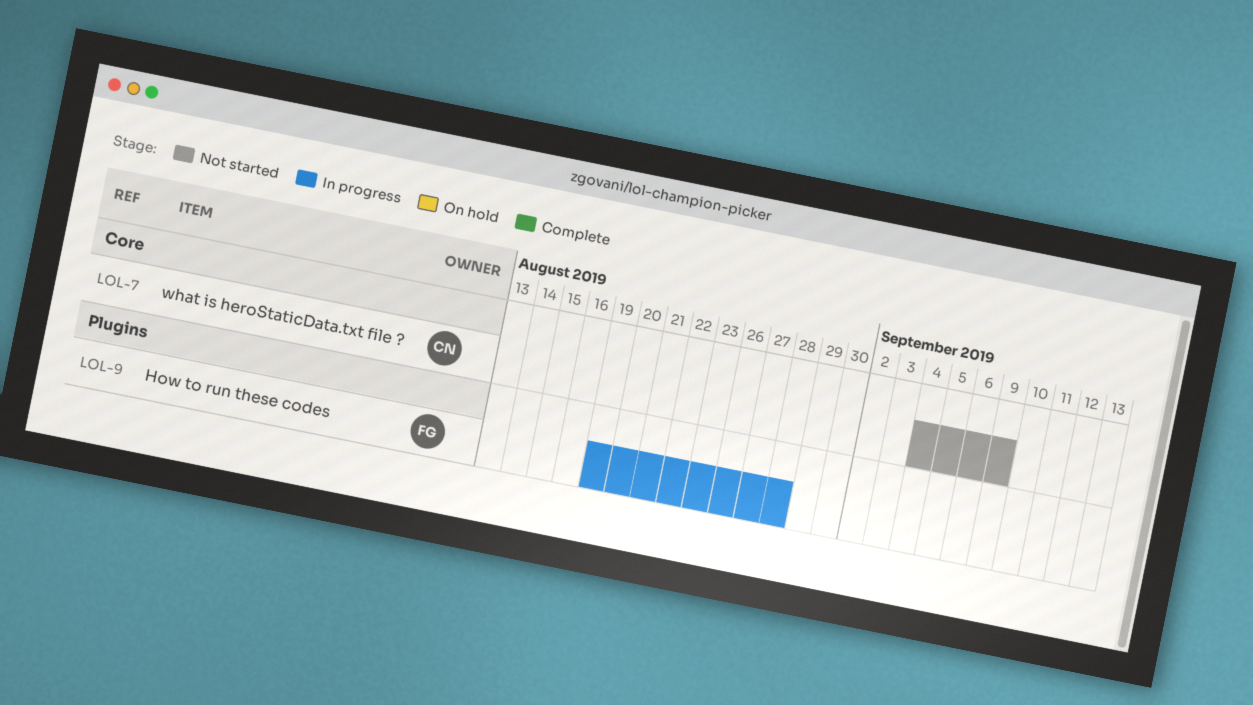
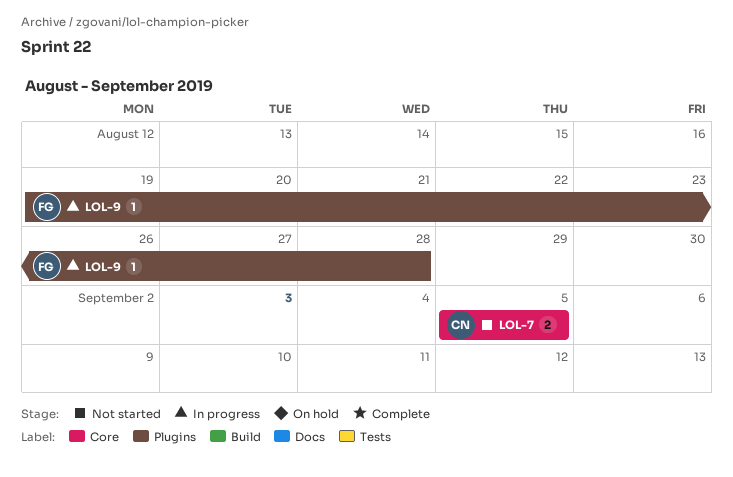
LOL-7, start: Sep 4 -> Sep 5
LOL-7, due: Sep 9 -> Sep 5

